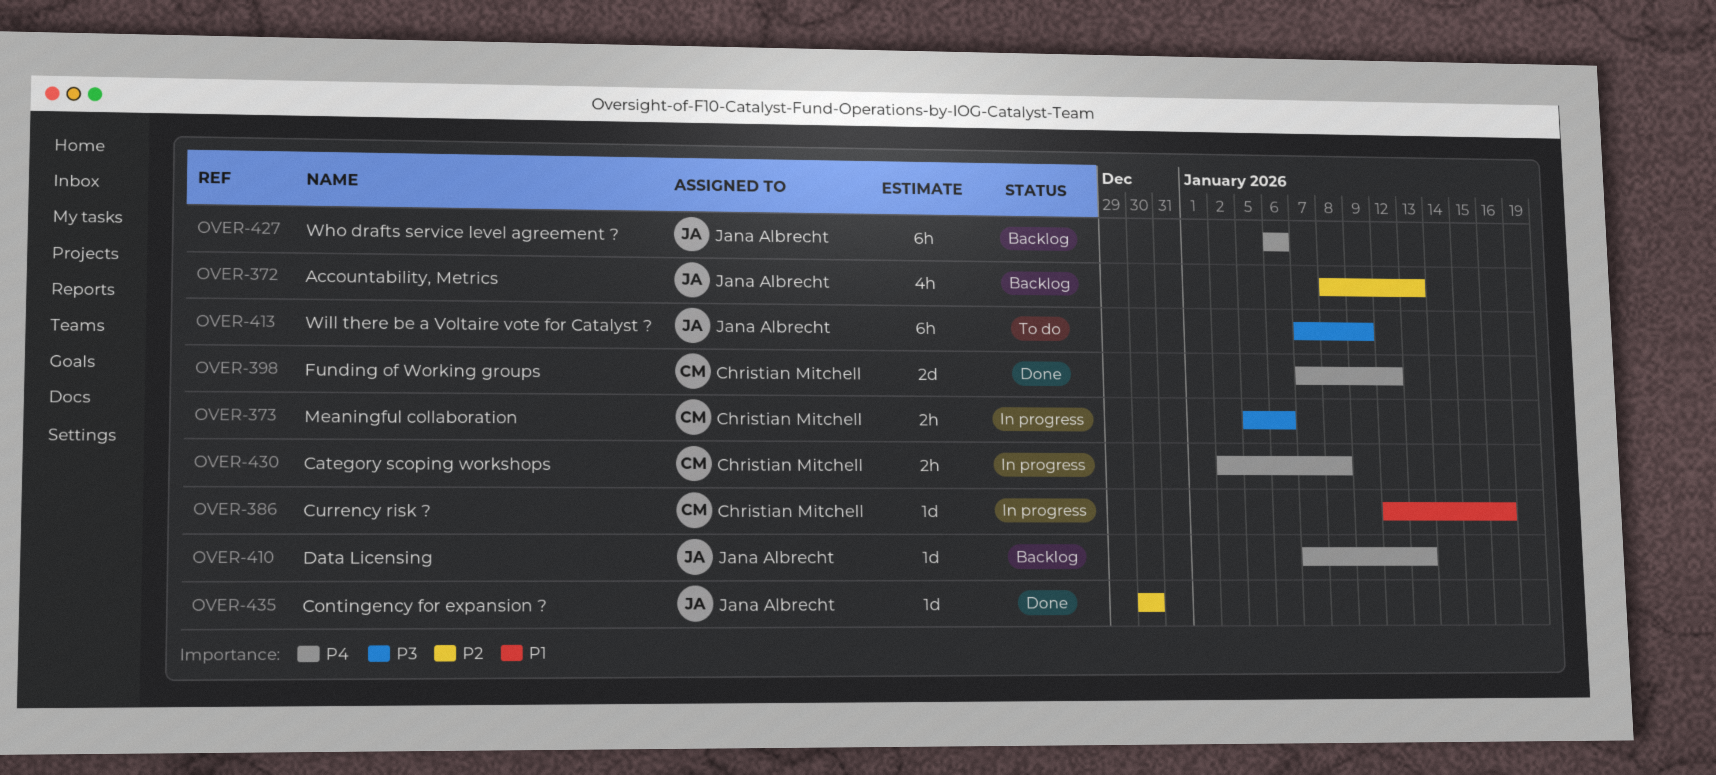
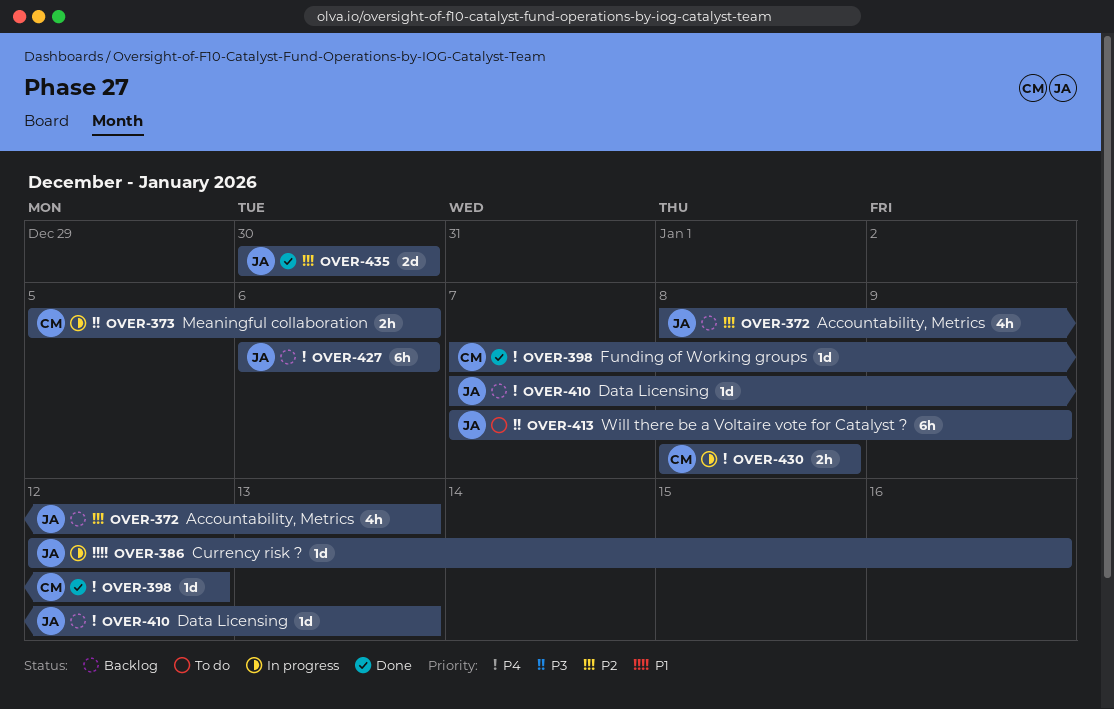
OVER-386, owner: Christian Mitchell -> Jana Albrecht
OVER-398, estimate: 2d -> 1d
OVER-430, start: Jan 2 -> Jan 8
OVER-435, estimate: 1d -> 2d

